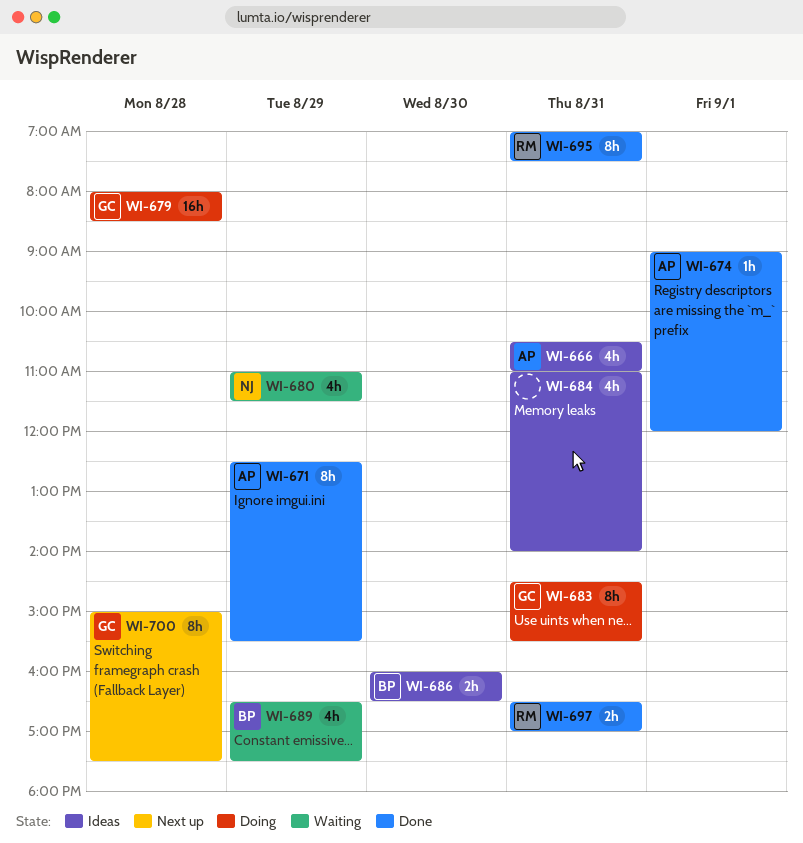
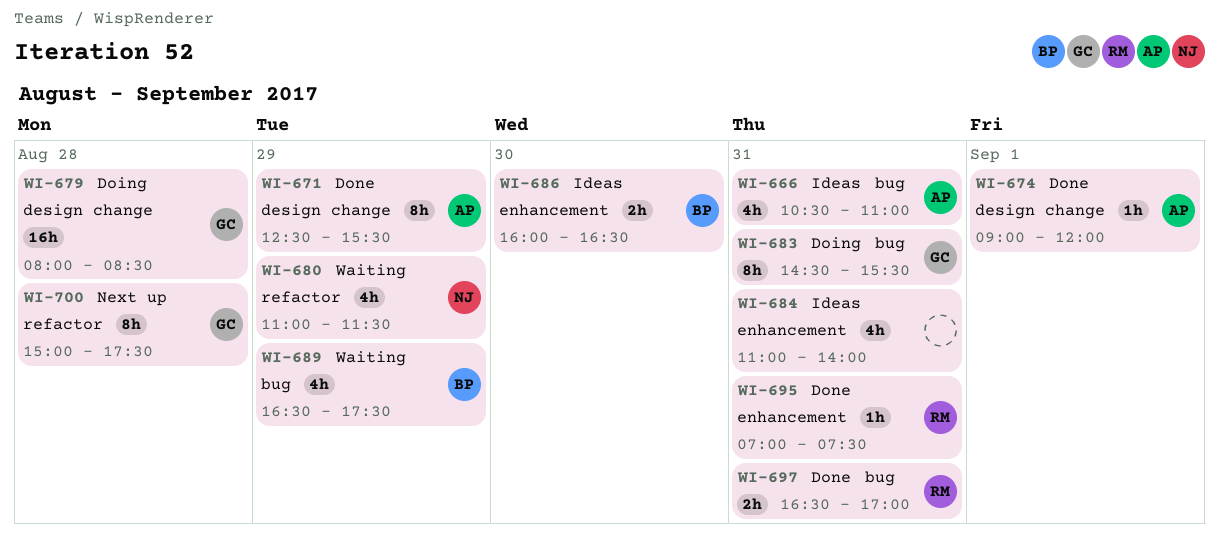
WI-695, estimate: 8h -> 1h

